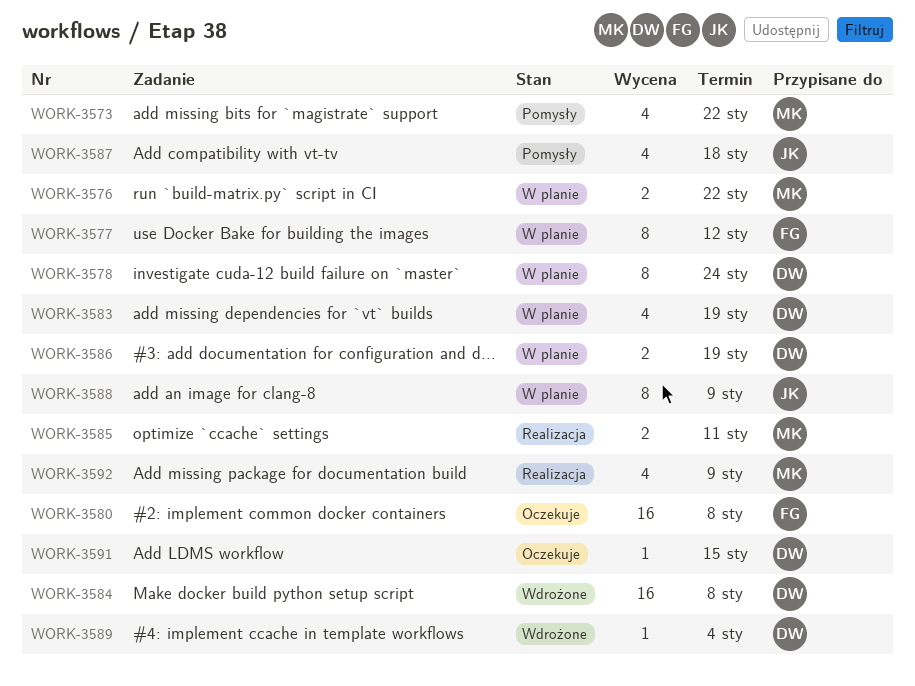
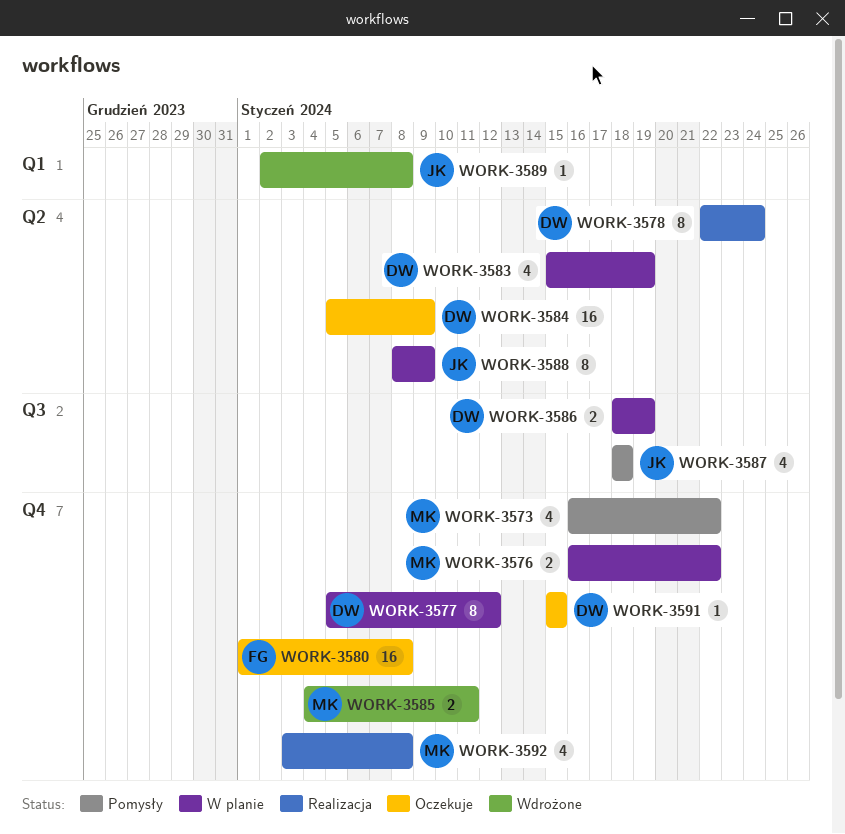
WORK-3577, owner: FG -> DW
WORK-3578, status: W planie -> Realizacja
WORK-3584, status: Wdrożone -> Oczekuje
WORK-3584, due: Jan 8 -> Jan 9
WORK-3585, status: Realizacja -> Wdrożone
WORK-3589, owner: DW -> JK
WORK-3589, due: Jan 4 -> Jan 8
WORK-3592, due: Jan 9 -> Jan 8

